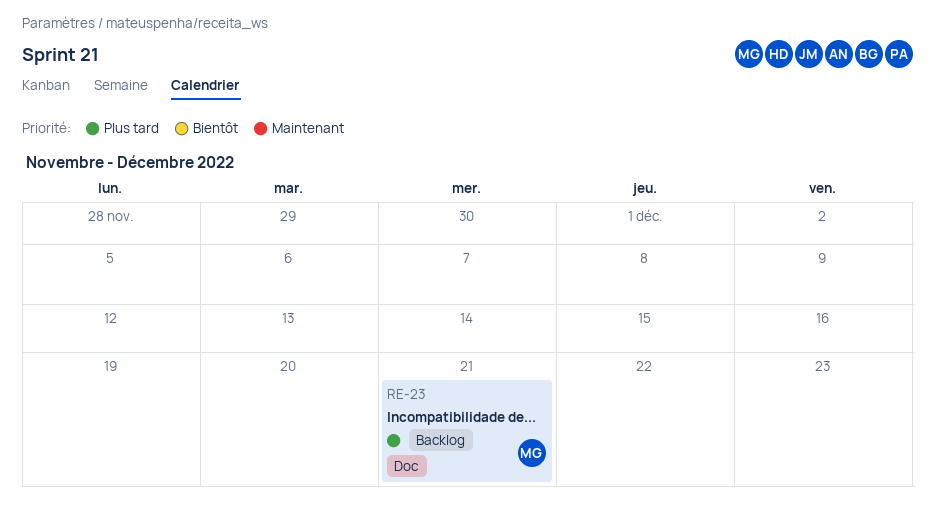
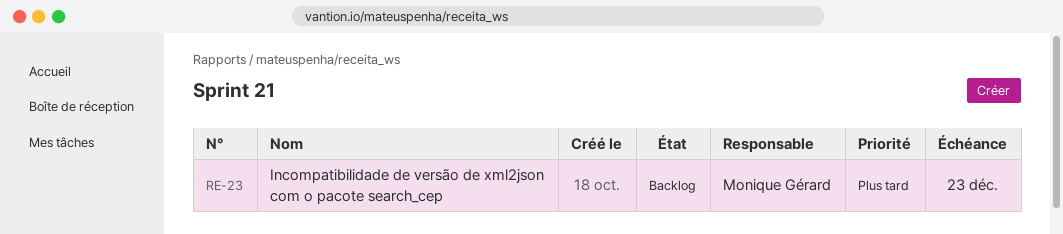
RE-23, due: Dec 21 -> Dec 23

